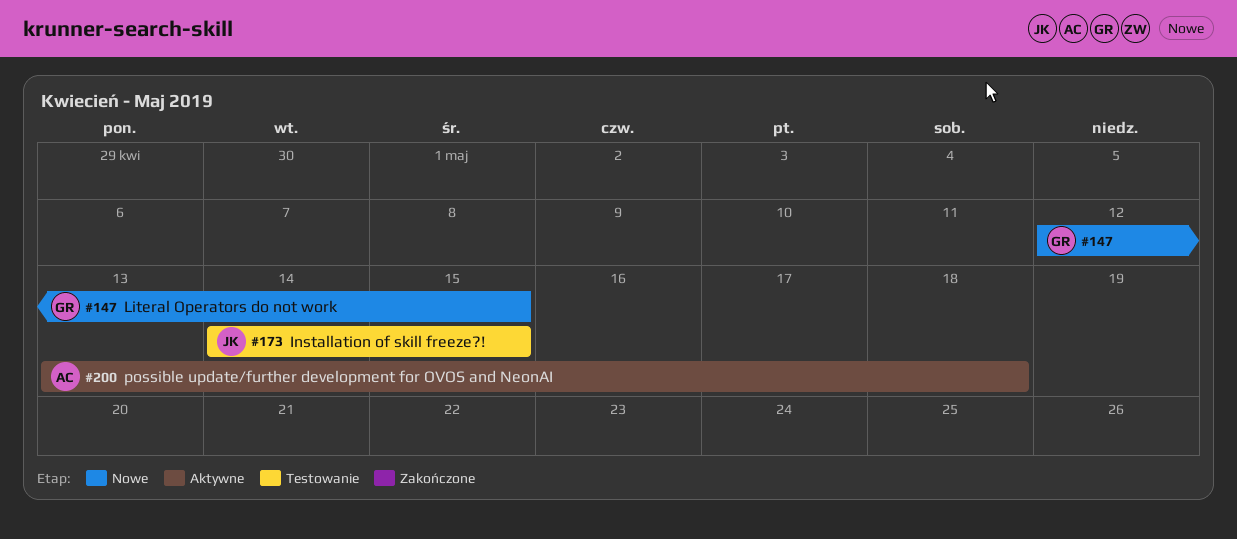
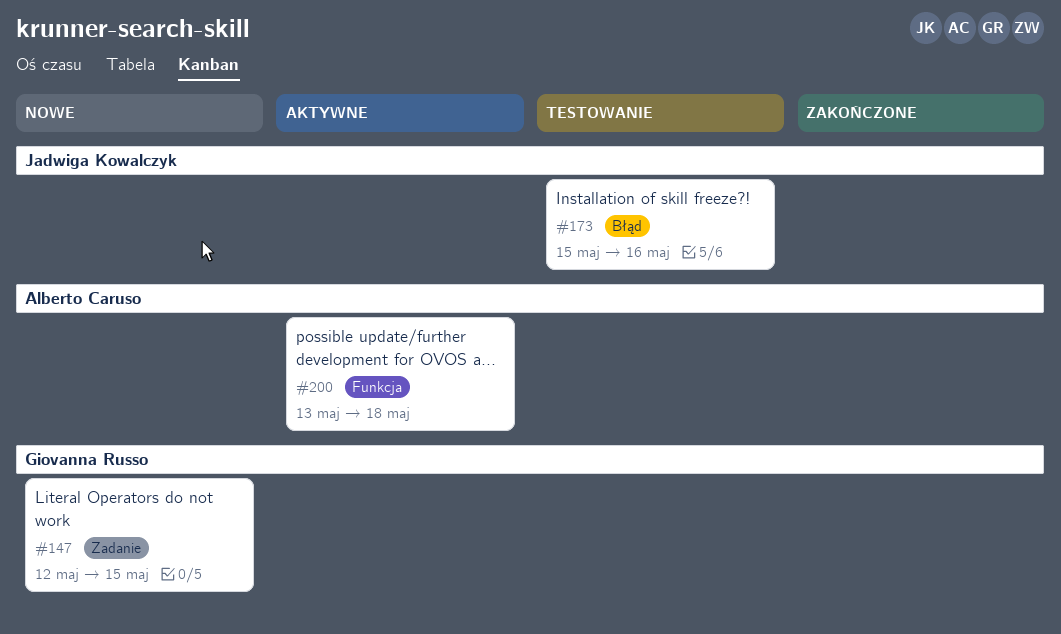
#173, start: May 14 -> May 15
#173, due: May 15 -> May 16

